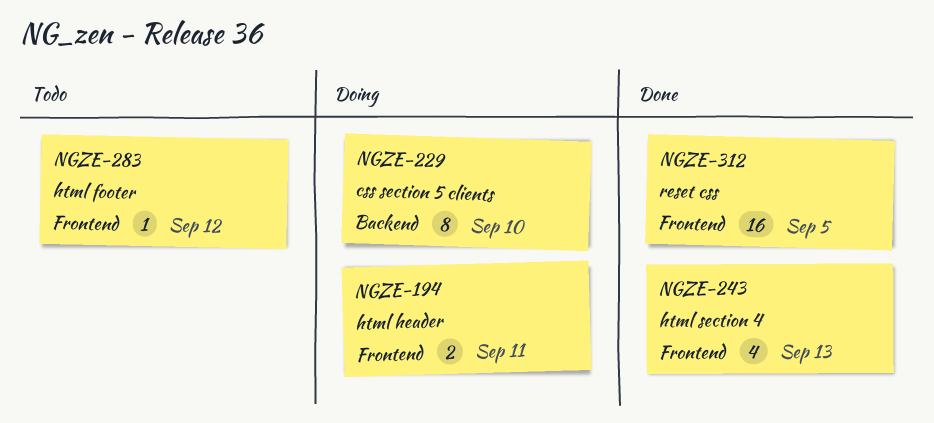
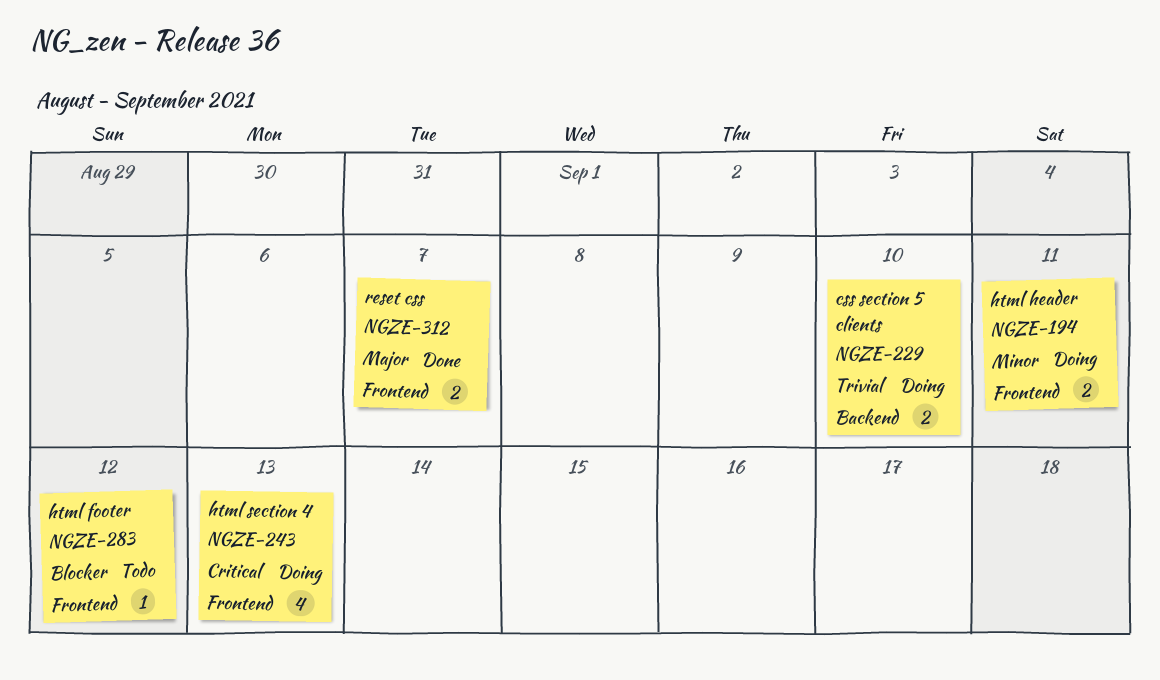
NGZE-229, estimate: 8 -> 2
NGZE-243, status: Done -> Doing
NGZE-312, estimate: 16 -> 2
NGZE-312, due: Sep 5 -> Sep 7

